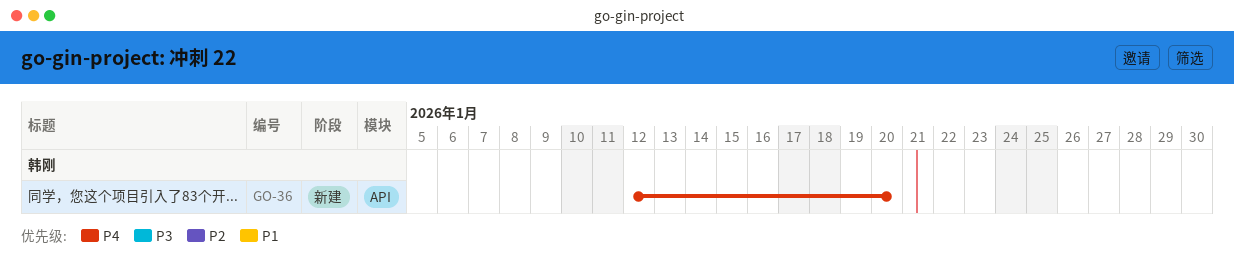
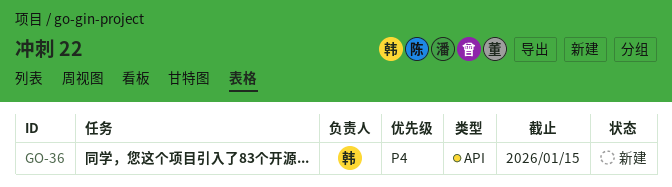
GO-36, due: Jan 20 -> Jan 15

